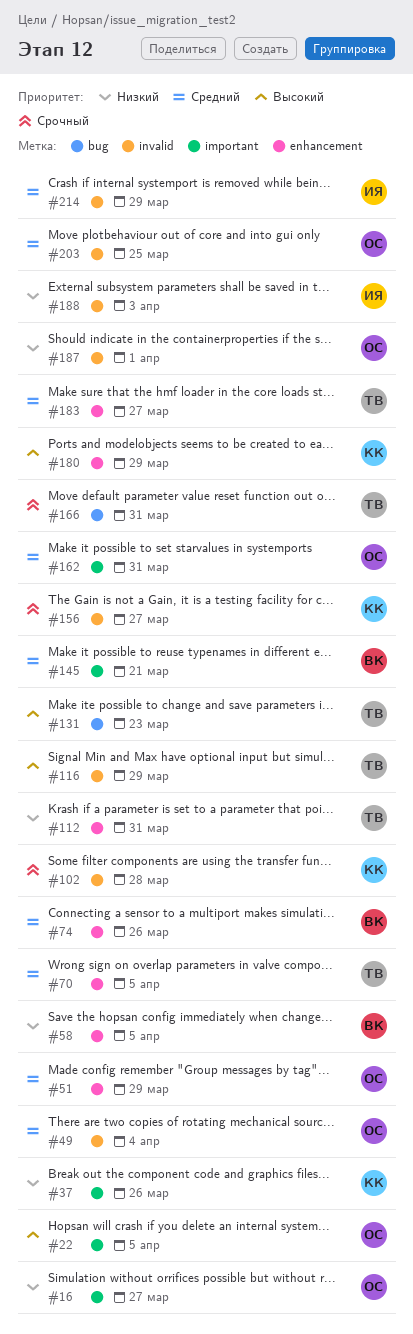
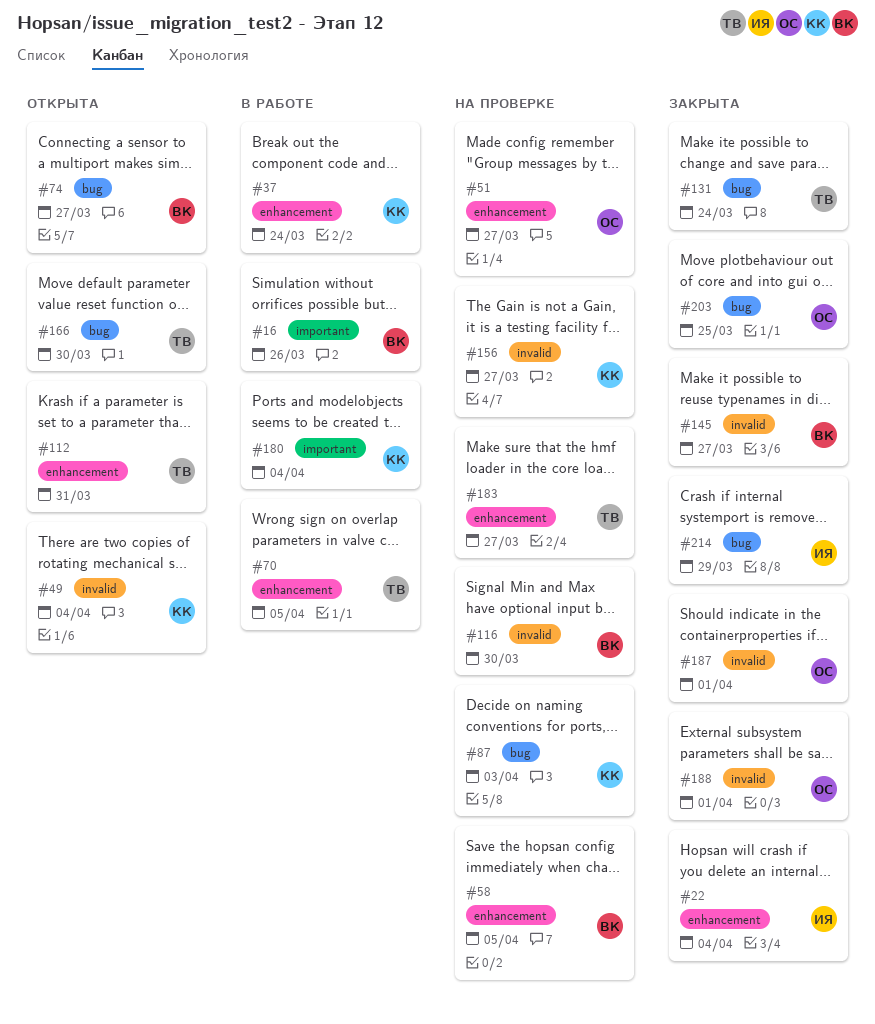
#16, owner: ОС -> ВК
#16, due: Mar 27 -> Mar 26
#22, owner: ОС -> ИЯ
#22, label: important -> enhancement
#22, due: Apr 5 -> Apr 4
#37, label: important -> enhancement
#37, due: Mar 26 -> Mar 24
#49, owner: ОС -> КК
#51, due: Mar 29 -> Mar 27
#74, label: enhancement -> bug
#74, due: Mar 26 -> Mar 27
#87: none -> present
#102: present -> none
#116, owner: ТВ -> ВК
#116, due: Mar 29 -> Mar 30
#131, due: Mar 23 -> Mar 24
#145, label: important -> invalid
#145, due: Mar 21 -> Mar 27
#162: present -> none
#166, due: Mar 31 -> Mar 30
#180, label: enhancement -> important
#180, due: Mar 29 -> Apr 4
#188, owner: ИЯ -> ОС
#188, due: Apr 3 -> Apr 1
#203, label: invalid -> bug
#214, label: invalid -> bug

